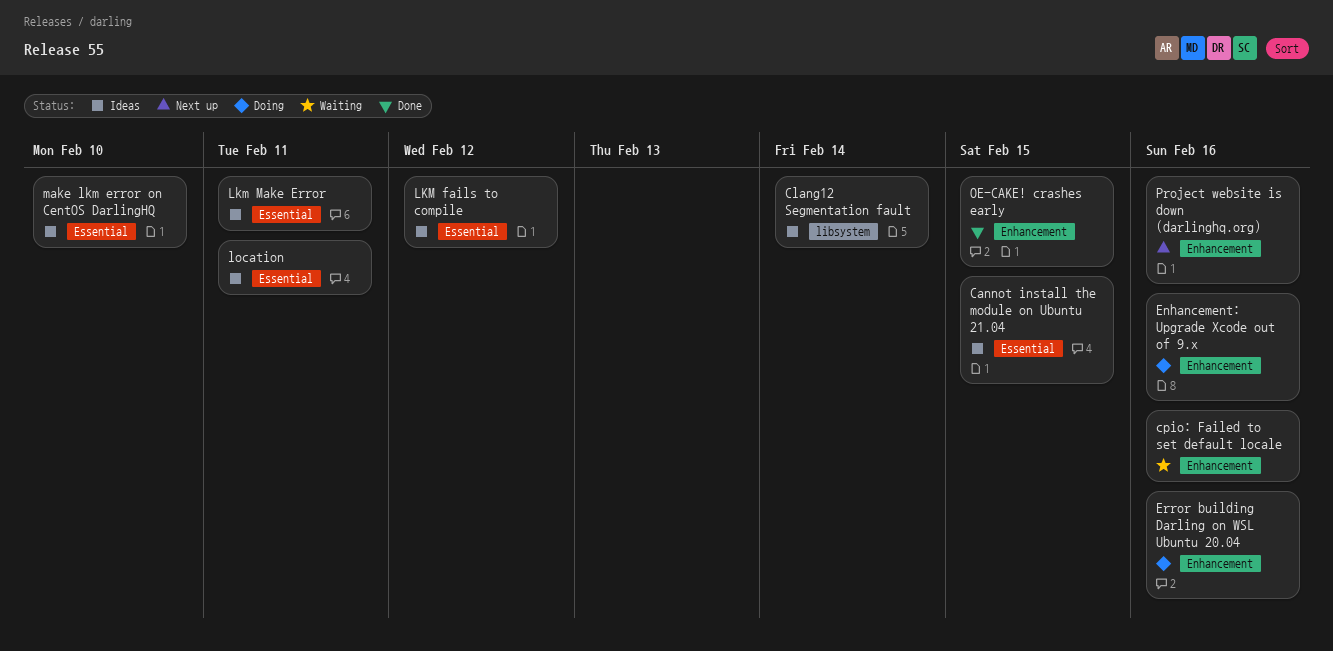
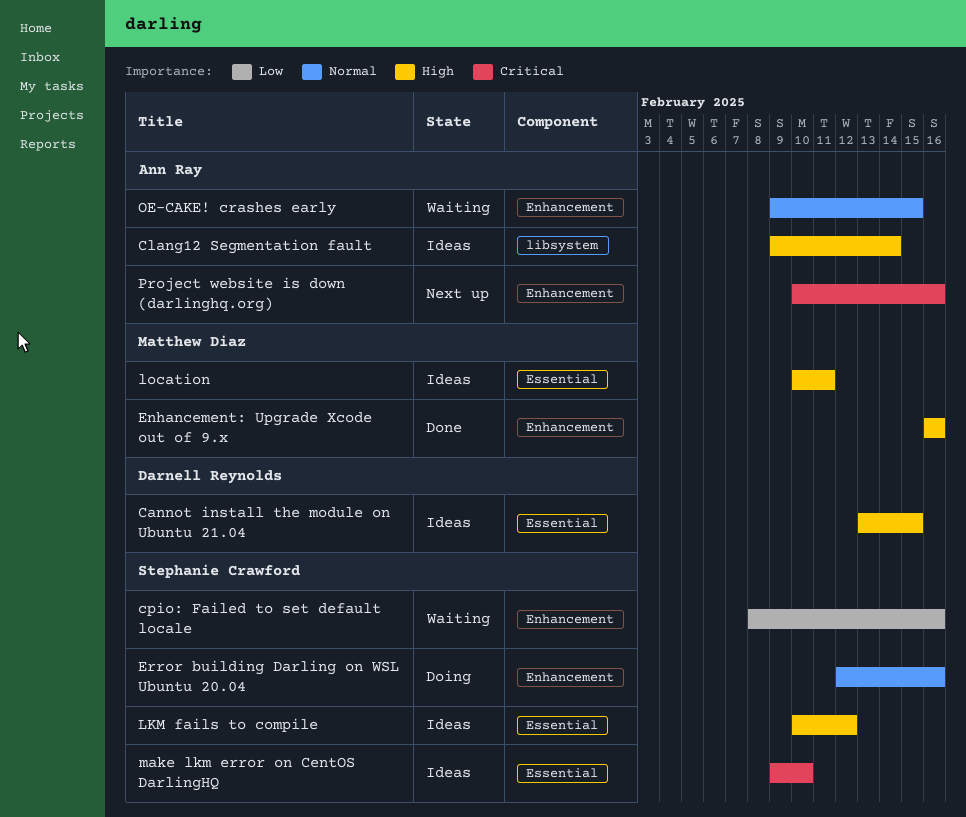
Enhancement: Upgrade Xcode out of 9.x, status: Doing -> Done
Lkm Make Error: present -> none
OE-CAKE! crashes early, status: Done -> Waiting

